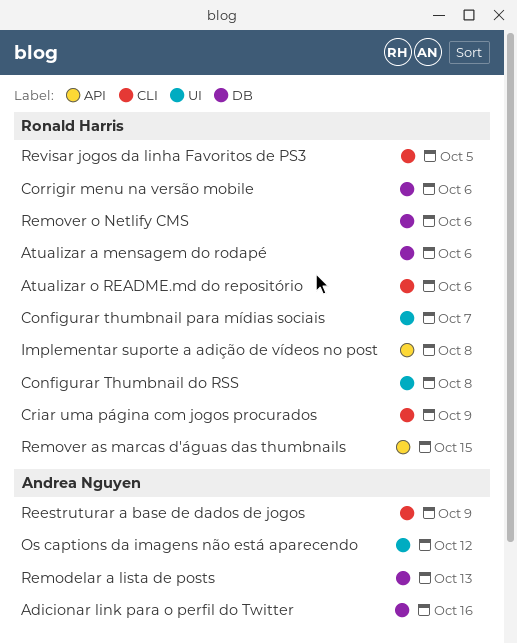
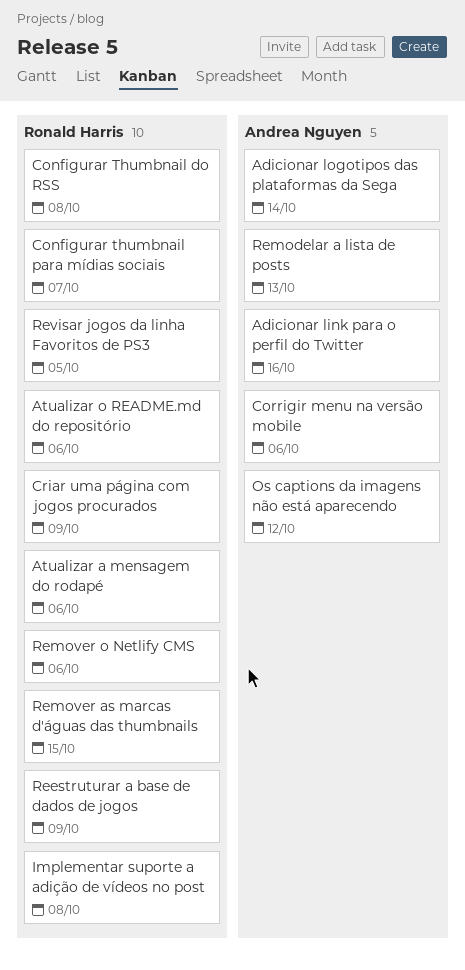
Adicionar logotipos das plataformas da Sega: none -> present
Corrigir menu na versão mobile, owner: Ronald Harris -> Andrea Nguyen
Reestruturar a base de dados de jogos, owner: Andrea Nguyen -> Ronald Harris

